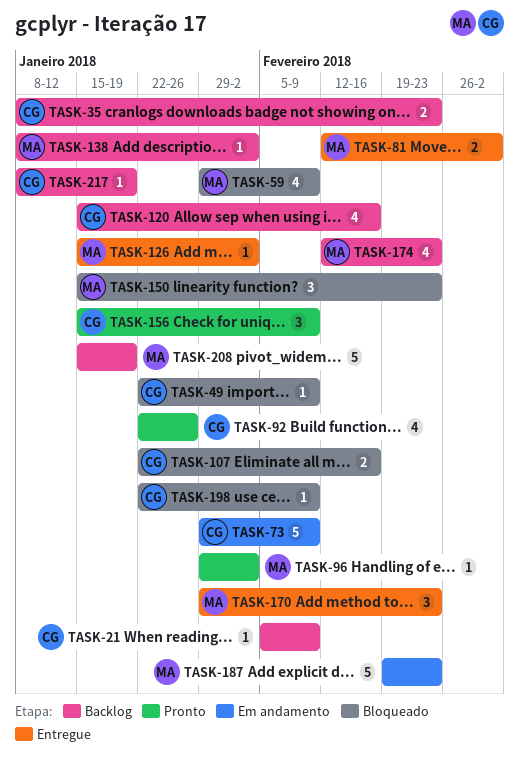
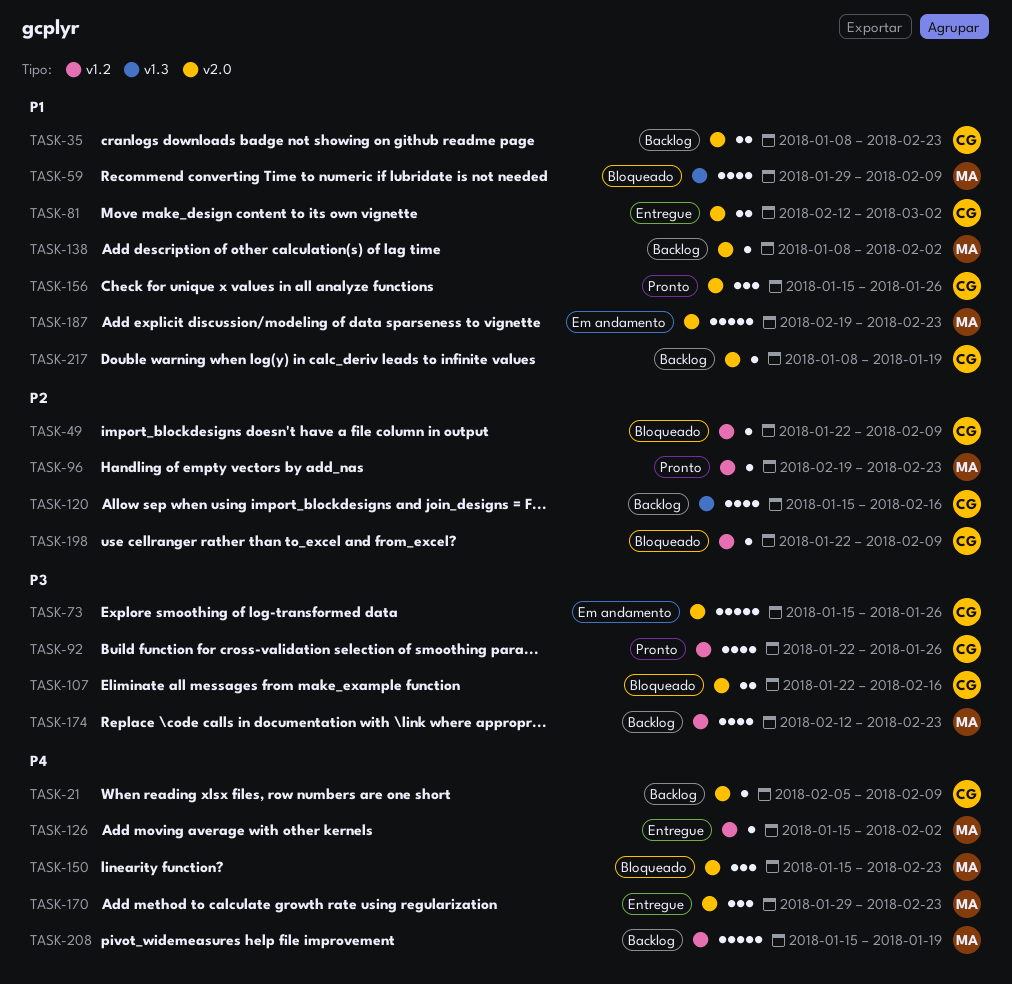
TASK-73, start: Jan 29 -> Jan 15
TASK-73, due: Feb 9 -> Jan 26
TASK-81, owner: MA -> CG
TASK-96, start: Jan 29 -> Feb 19
TASK-96, due: Feb 2 -> Feb 23
TASK-156, due: Feb 9 -> Jan 26

